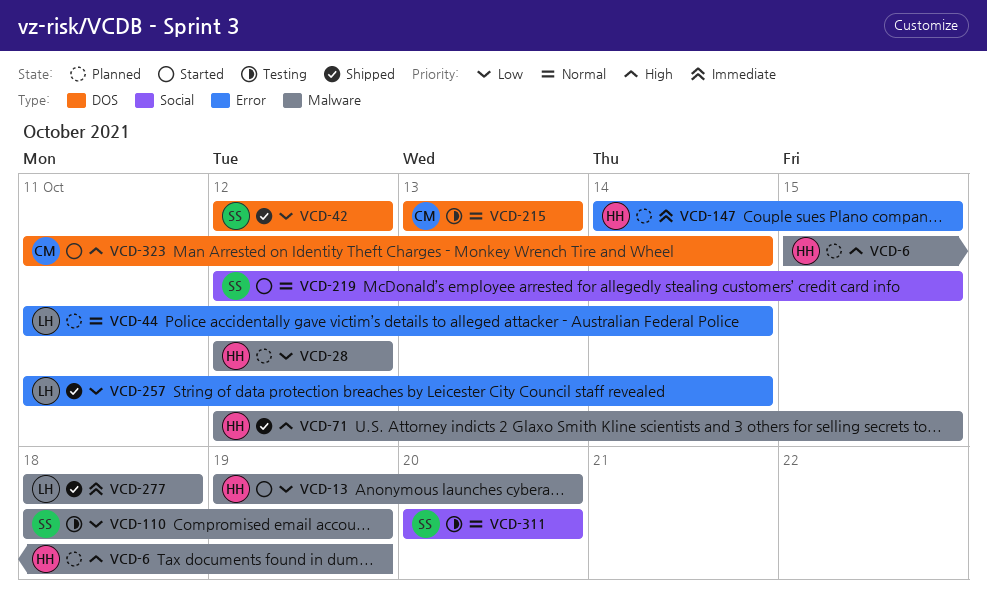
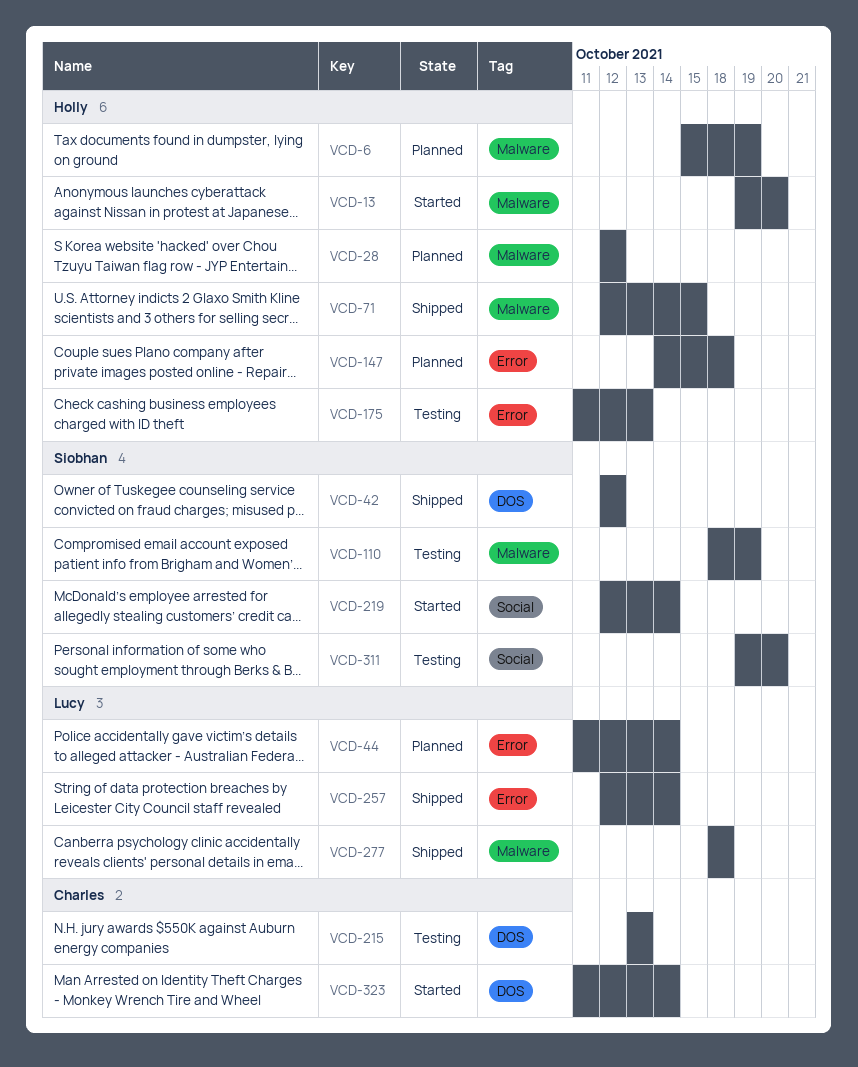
VCD-147, due: Oct 15 -> Oct 18
VCD-175: none -> present
VCD-219, due: Oct 15 -> Oct 14
VCD-257, start: Oct 11 -> Oct 12
VCD-311, start: Oct 20 -> Oct 19

